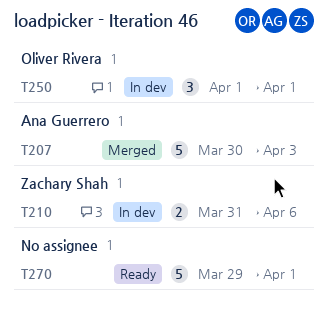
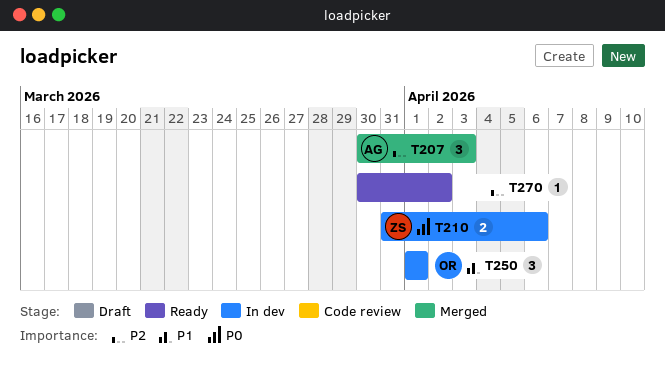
T207, estimate: 5 -> 3
T270, estimate: 5 -> 1
T270, start: Mar 29 -> Mar 30
T270, due: Apr 1 -> Apr 2

